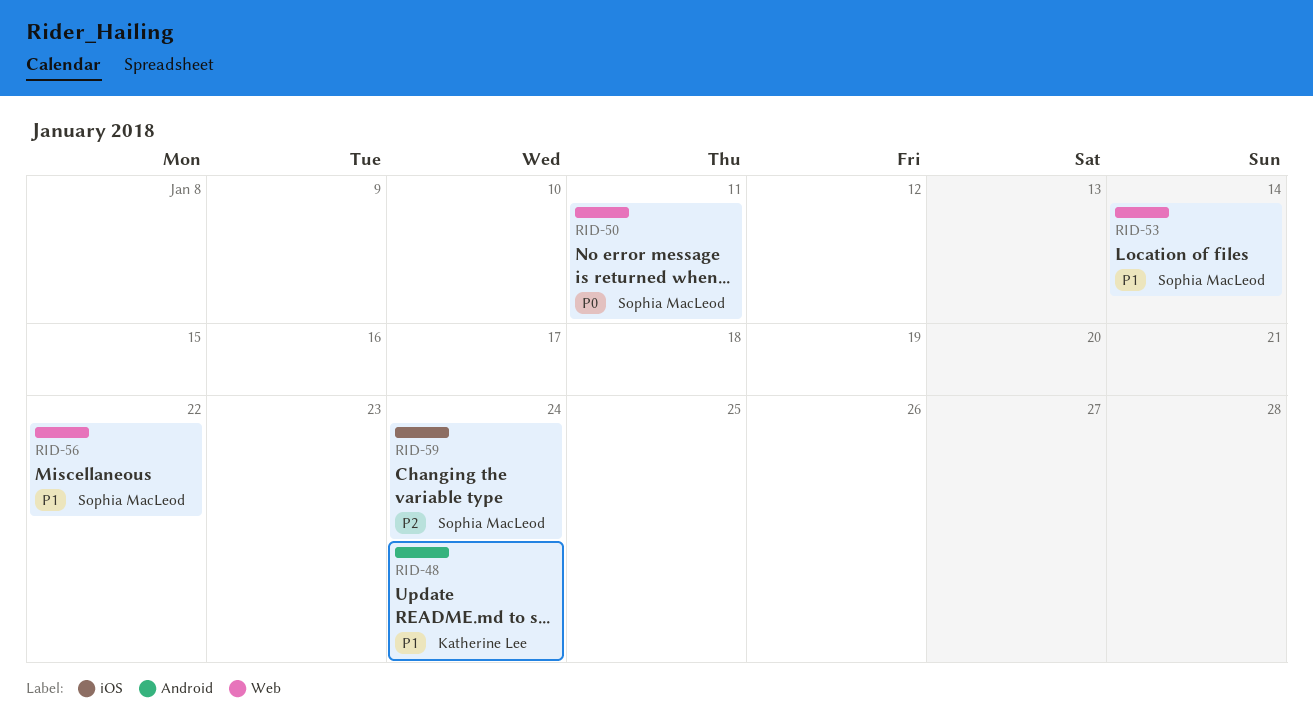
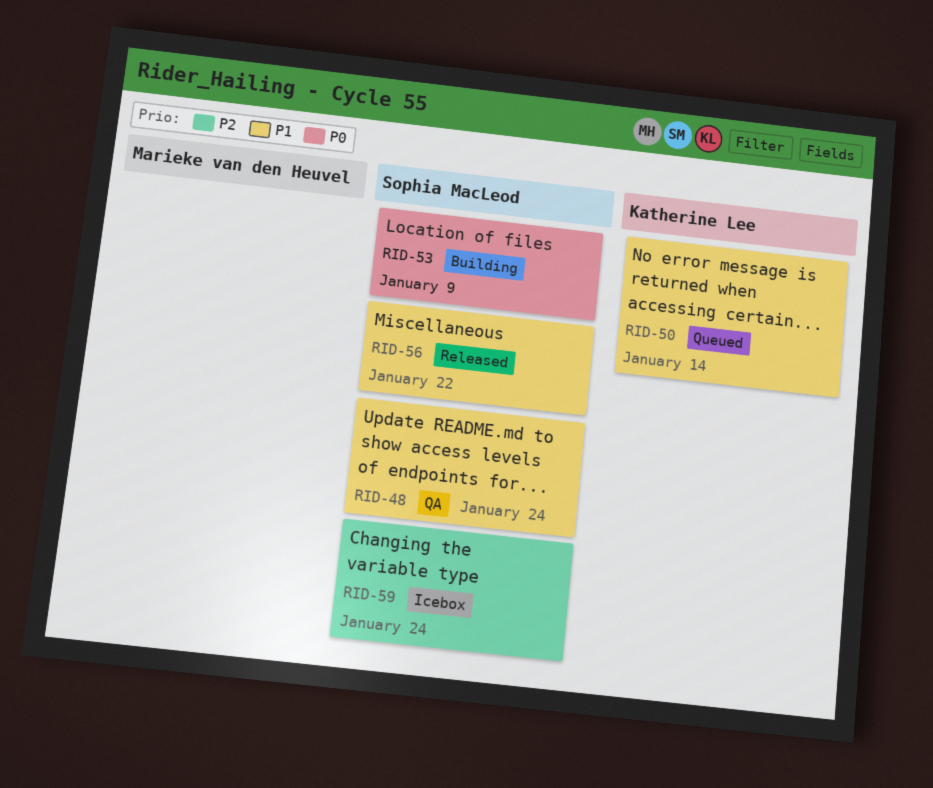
RID-48, owner: Katherine Lee -> Sophia MacLeod
RID-50, owner: Sophia MacLeod -> Katherine Lee
RID-50, priority: P0 -> P1
RID-50, due: Jan 11 -> Jan 14
RID-53, priority: P1 -> P0
RID-53, due: Jan 14 -> Jan 9

